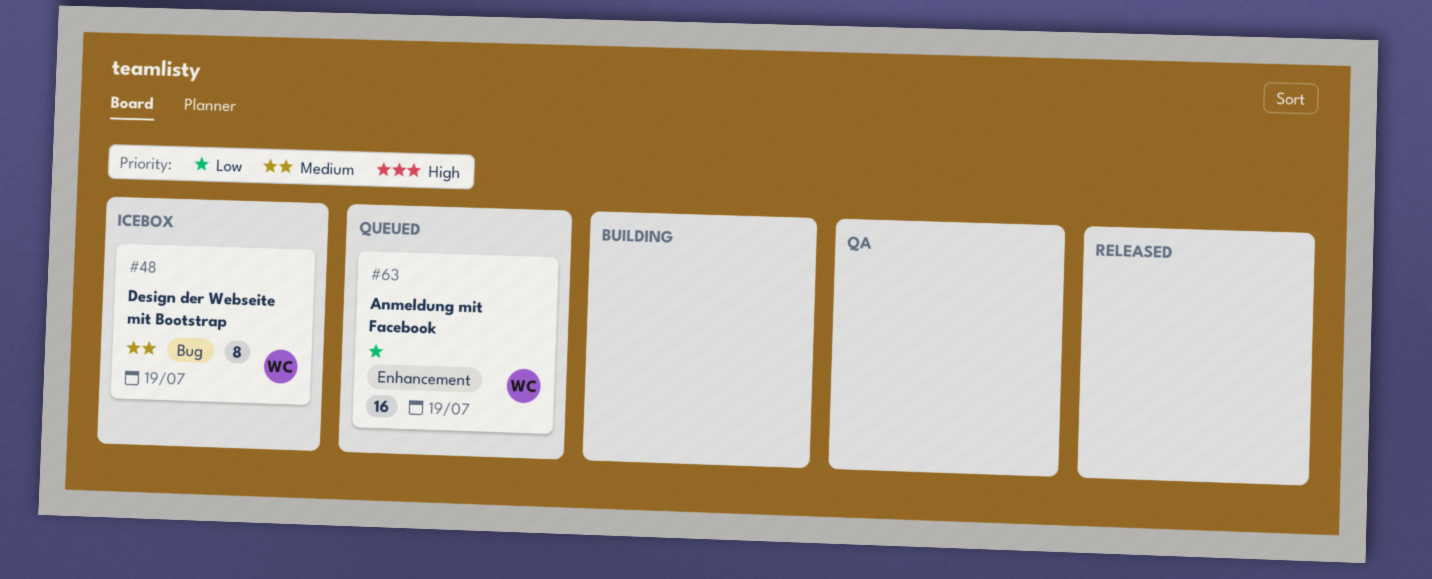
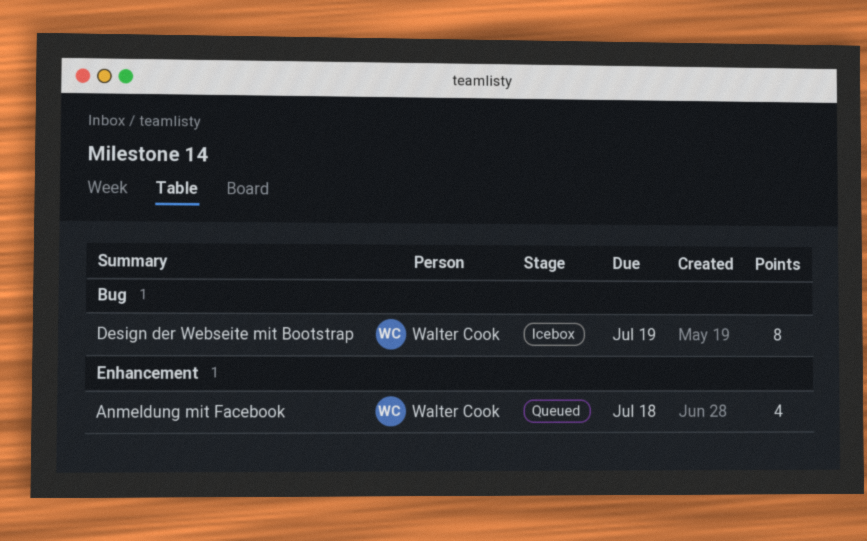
Anmeldung mit Facebook, estimate: 16 -> 4
Anmeldung mit Facebook, due: Jul 19 -> Jul 18

